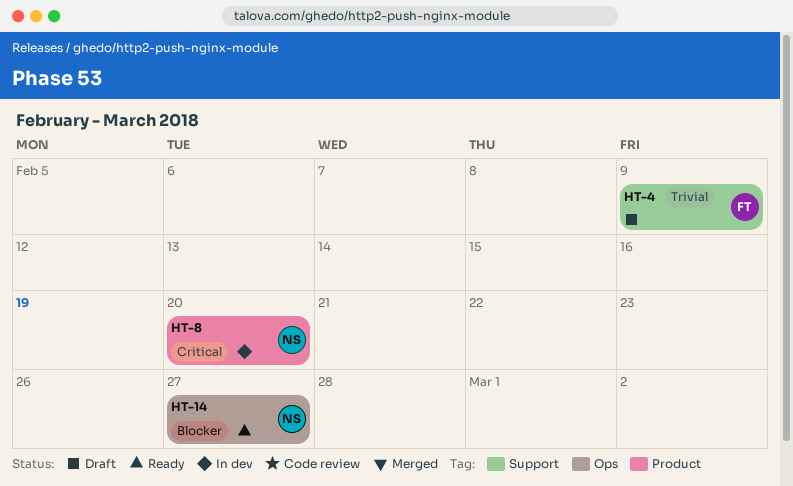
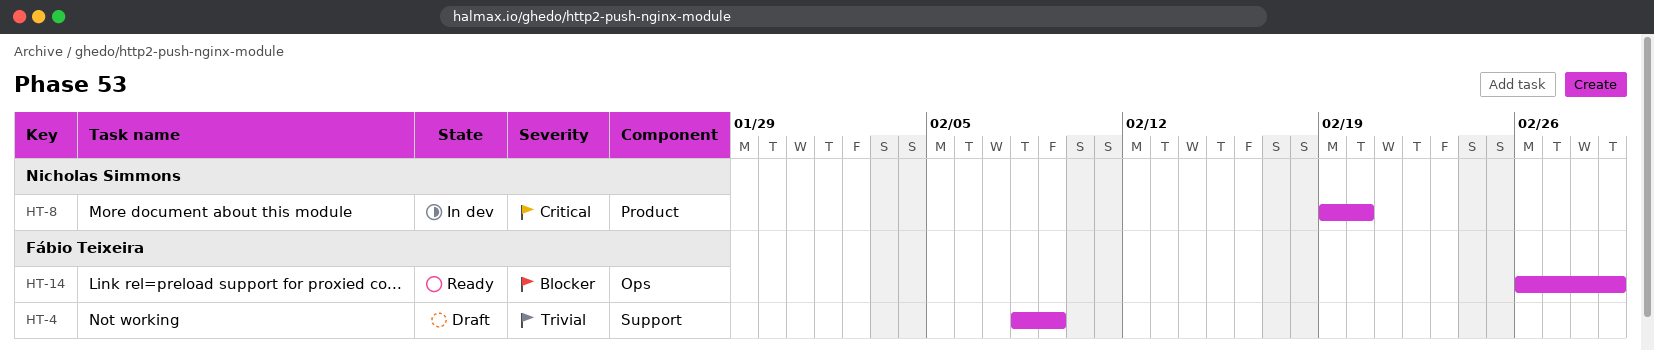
HT-14, owner: Nicholas Simmons -> Fábio Teixeira
HT-14, due: Feb 27 -> Mar 1

